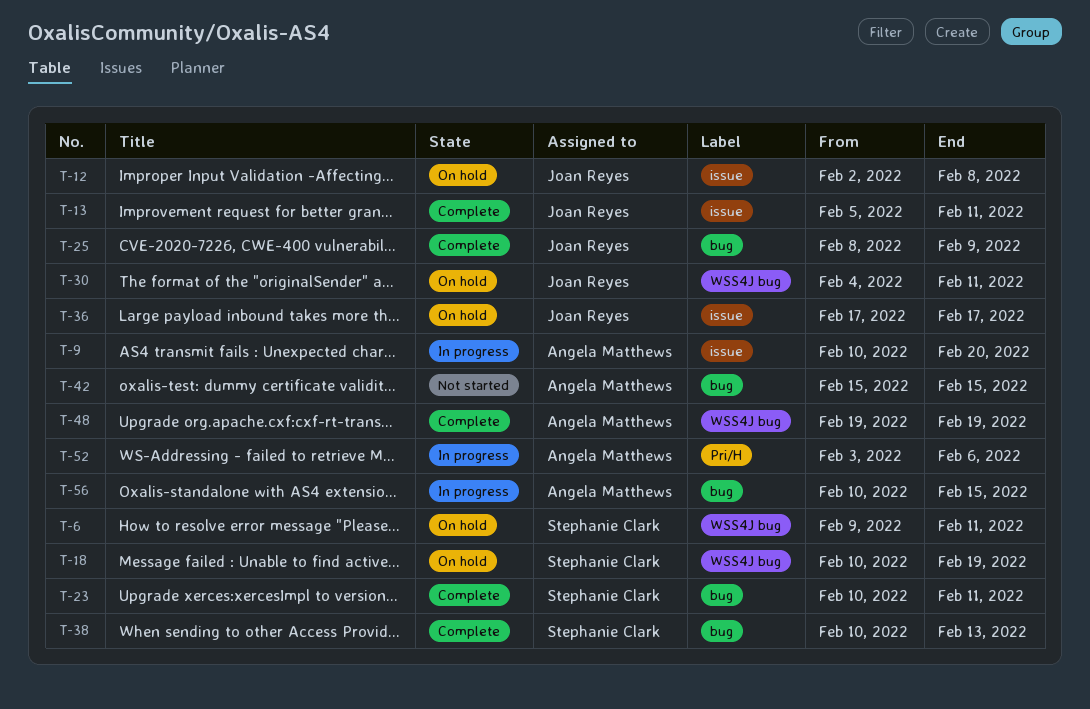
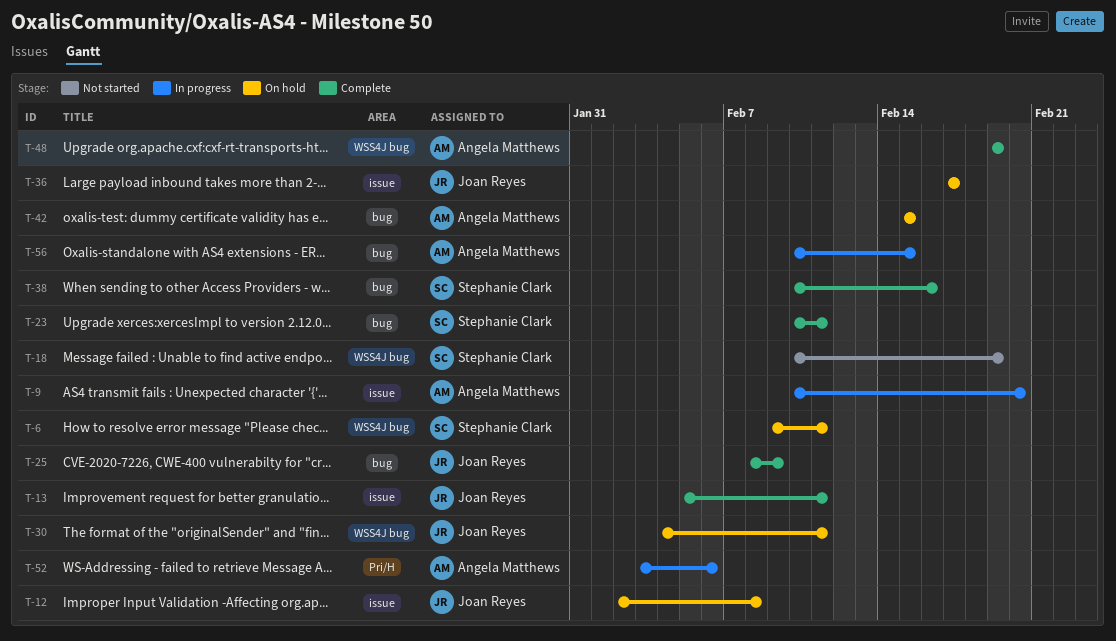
T-18, status: On hold -> Not started
T-38, due: Feb 13 -> Feb 16
T-42, status: Not started -> On hold

